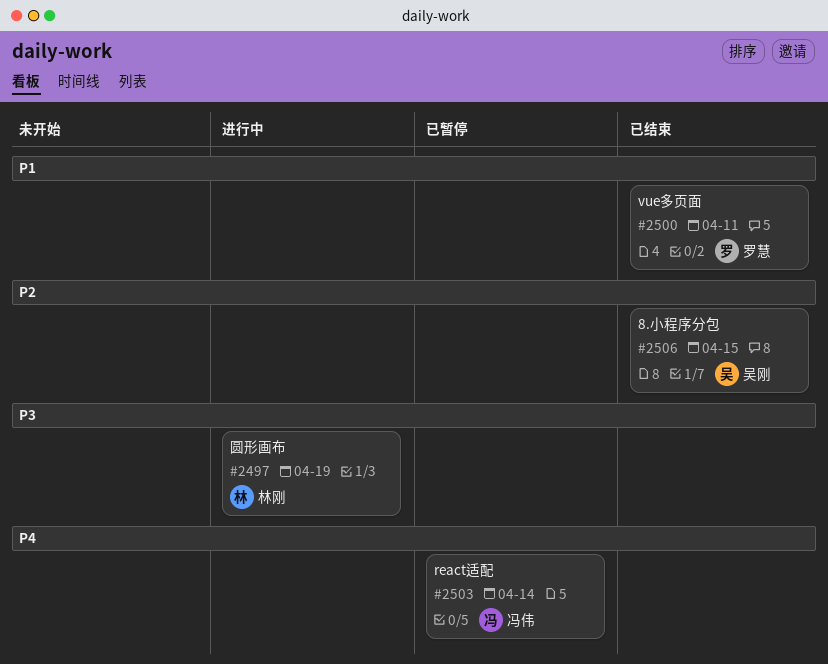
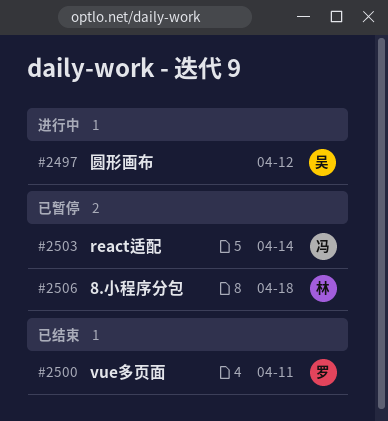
#2497, owner: 林刚 -> 吴刚
#2497, due: Apr 19 -> Apr 12
#2506, status: 已结束 -> 已暂停
#2506, owner: 吴刚 -> 林刚
#2506, due: Apr 15 -> Apr 18

